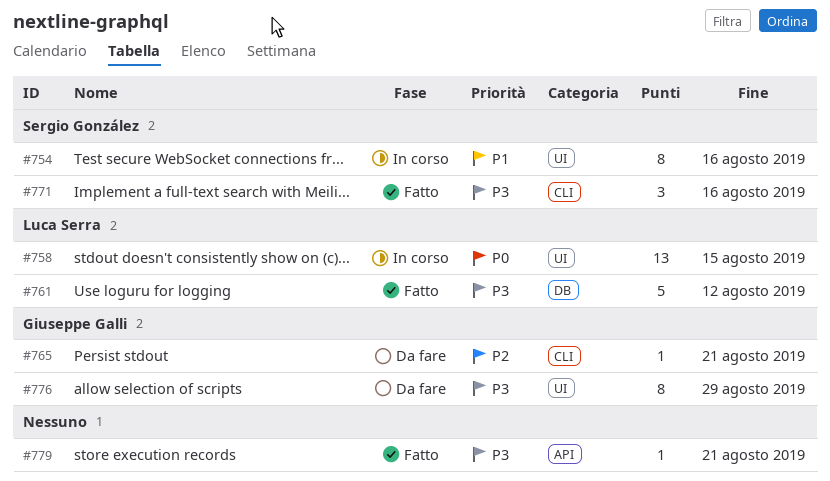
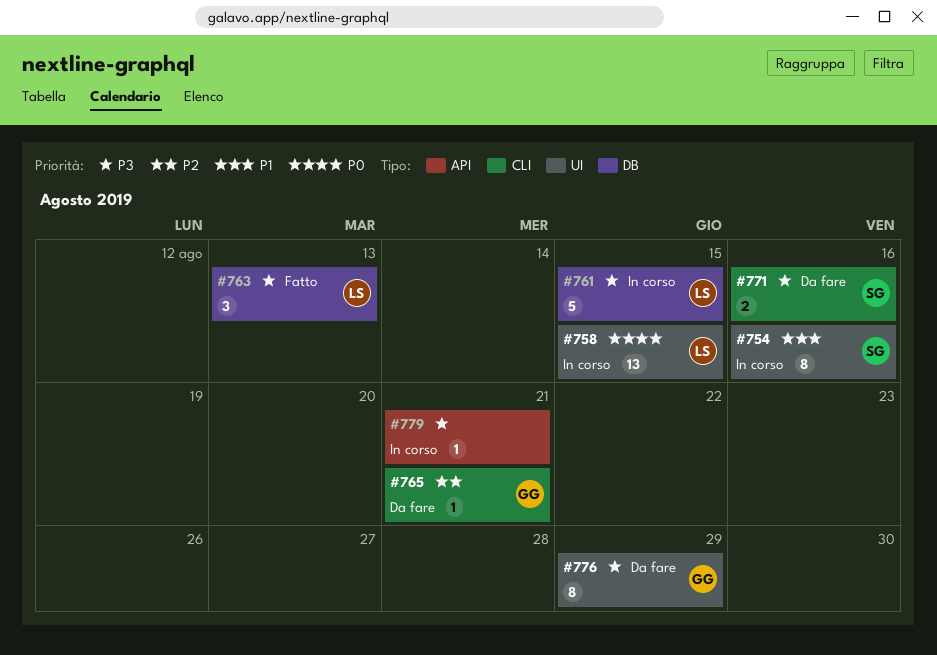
#761, status: Fatto -> In corso
#761, due: Aug 12 -> Aug 15
#763: none -> present
#771, status: Fatto -> Da fare
#771, estimate: 3 -> 2
#779, status: Fatto -> In corso

